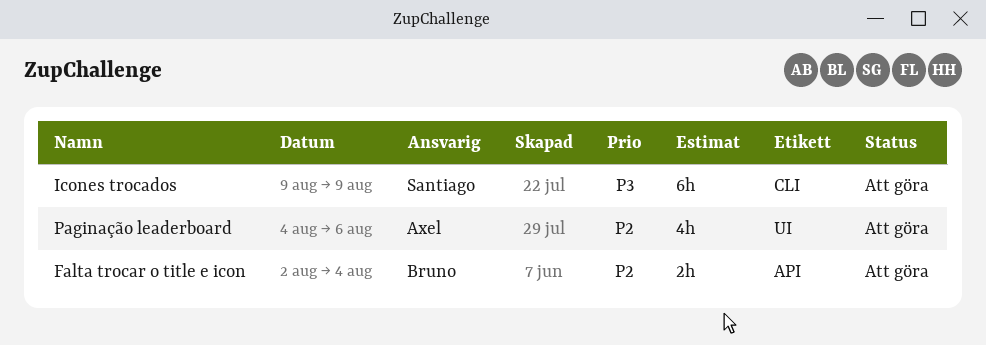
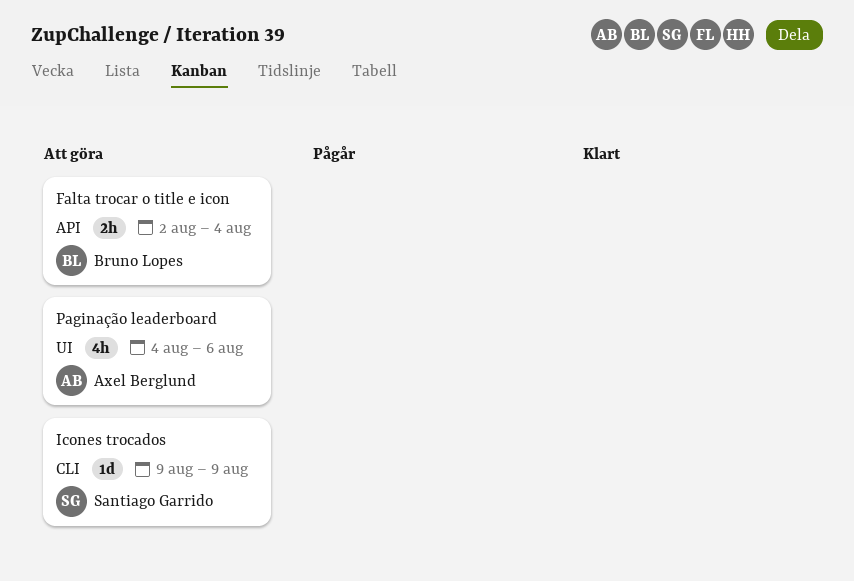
Icones trocados, estimate: 6h -> 1d

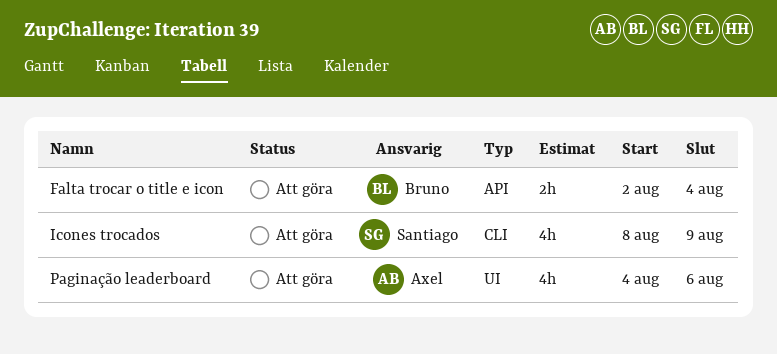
Icones trocados, estimate: 1d -> 4h
Icones trocados, start: Aug 9 -> Aug 8

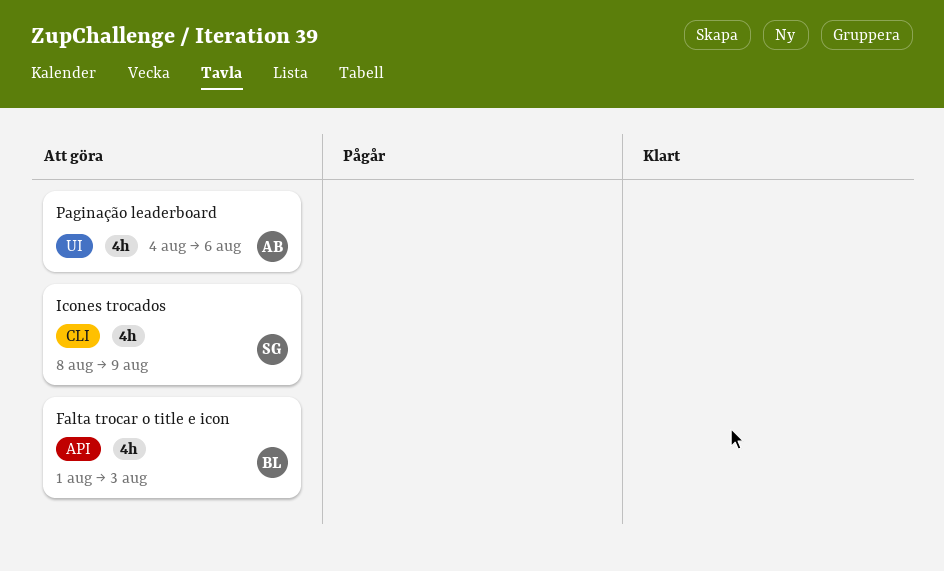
Falta trocar o title e icon, estimate: 2h -> 4h
Falta trocar o title e icon, start: Aug 2 -> Aug 1
Falta trocar o title e icon, due: Aug 4 -> Aug 3

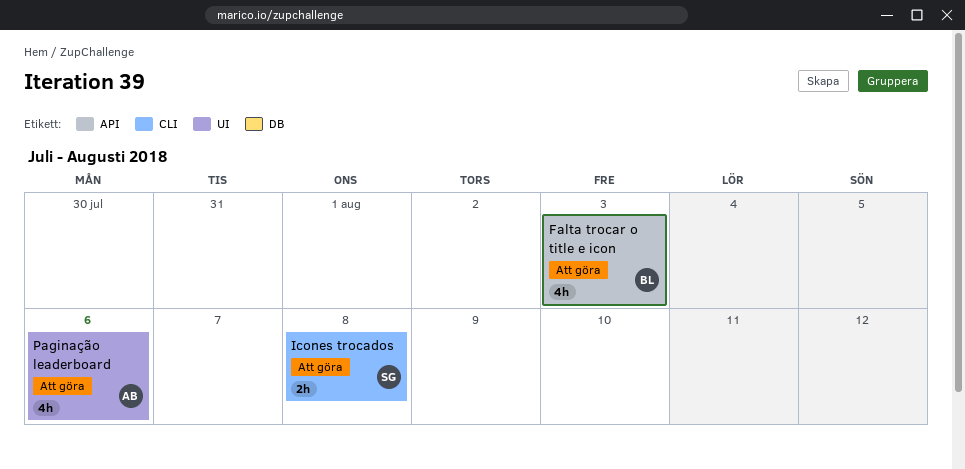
Icones trocados, estimate: 4h -> 2h
Icones trocados, due: Aug 9 -> Aug 8

